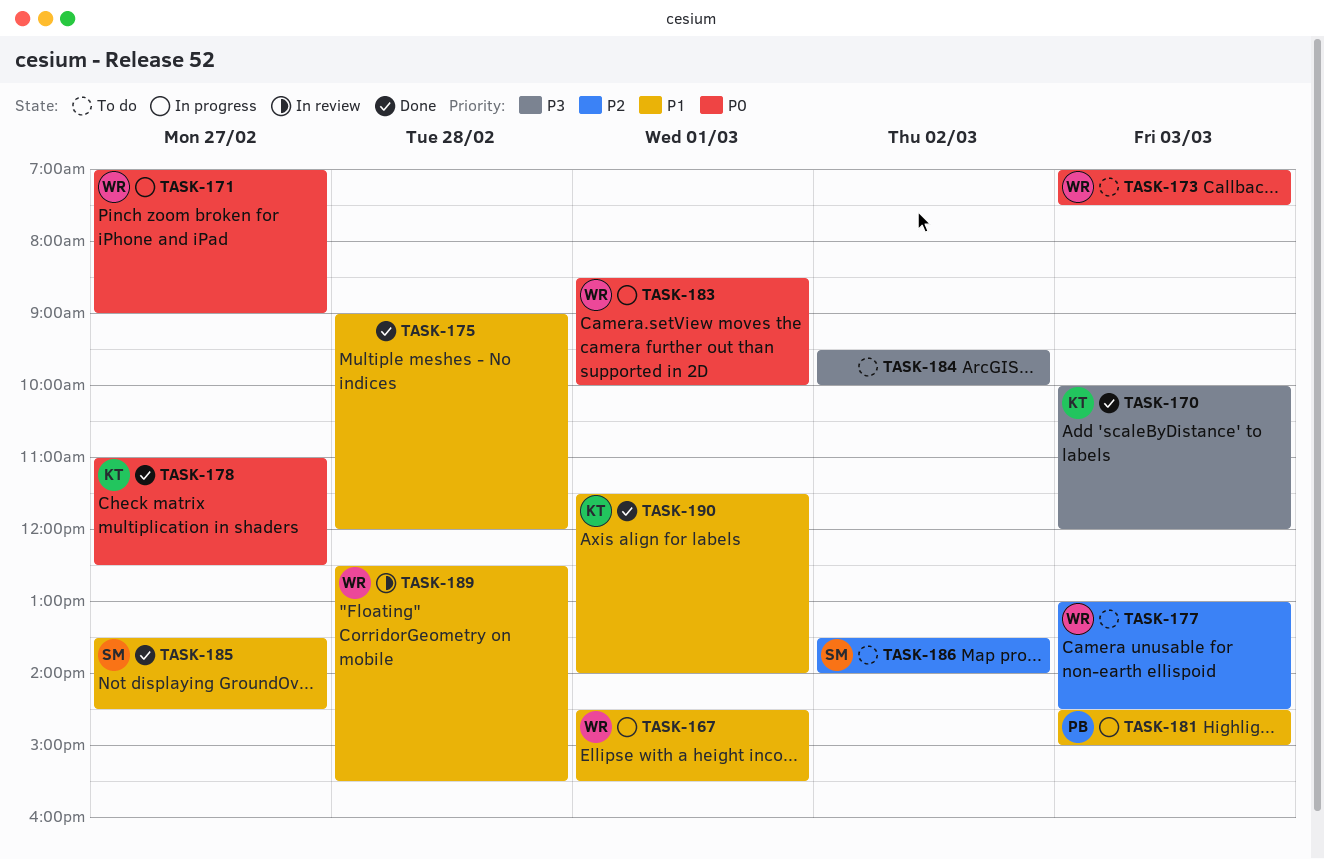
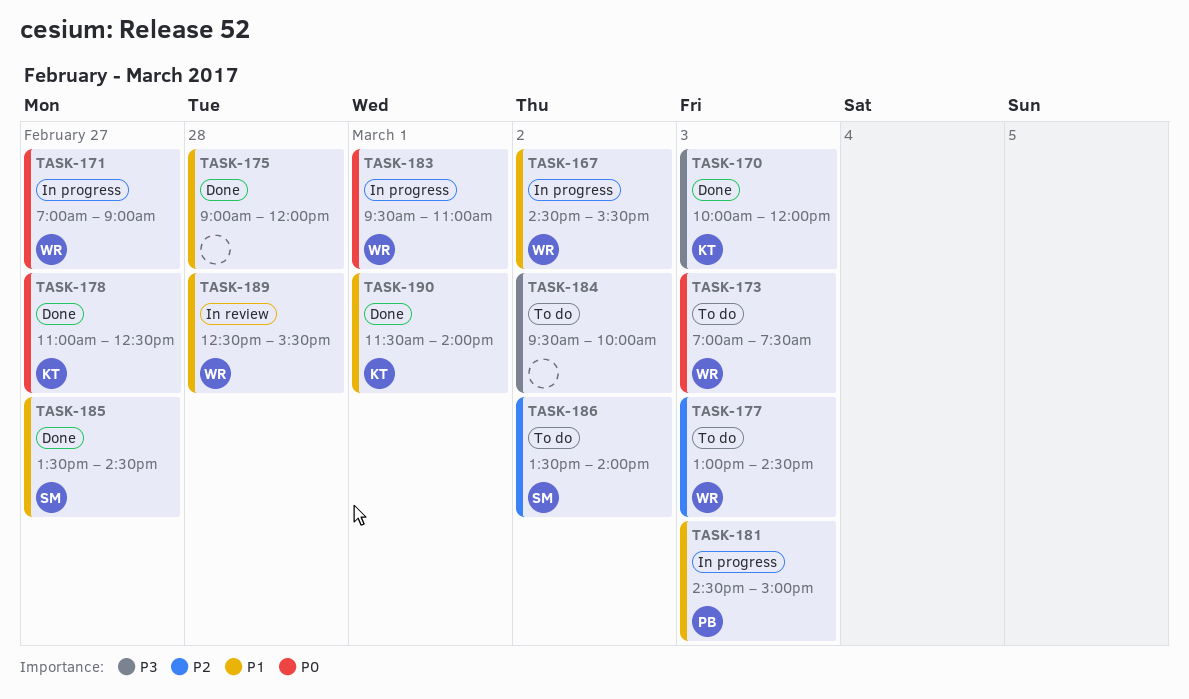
TASK-167, day: Mar 1 -> Mar 2
TASK-183, begins: 08:30 -> 09:30
TASK-183, ends: 10:00 -> 11:00

